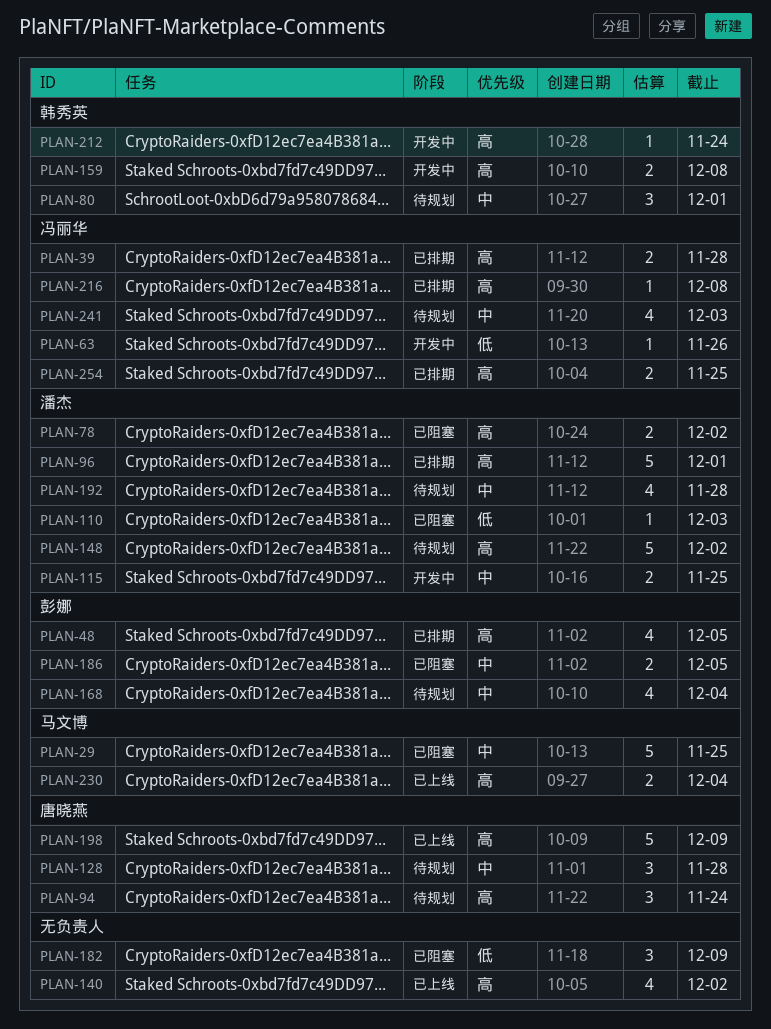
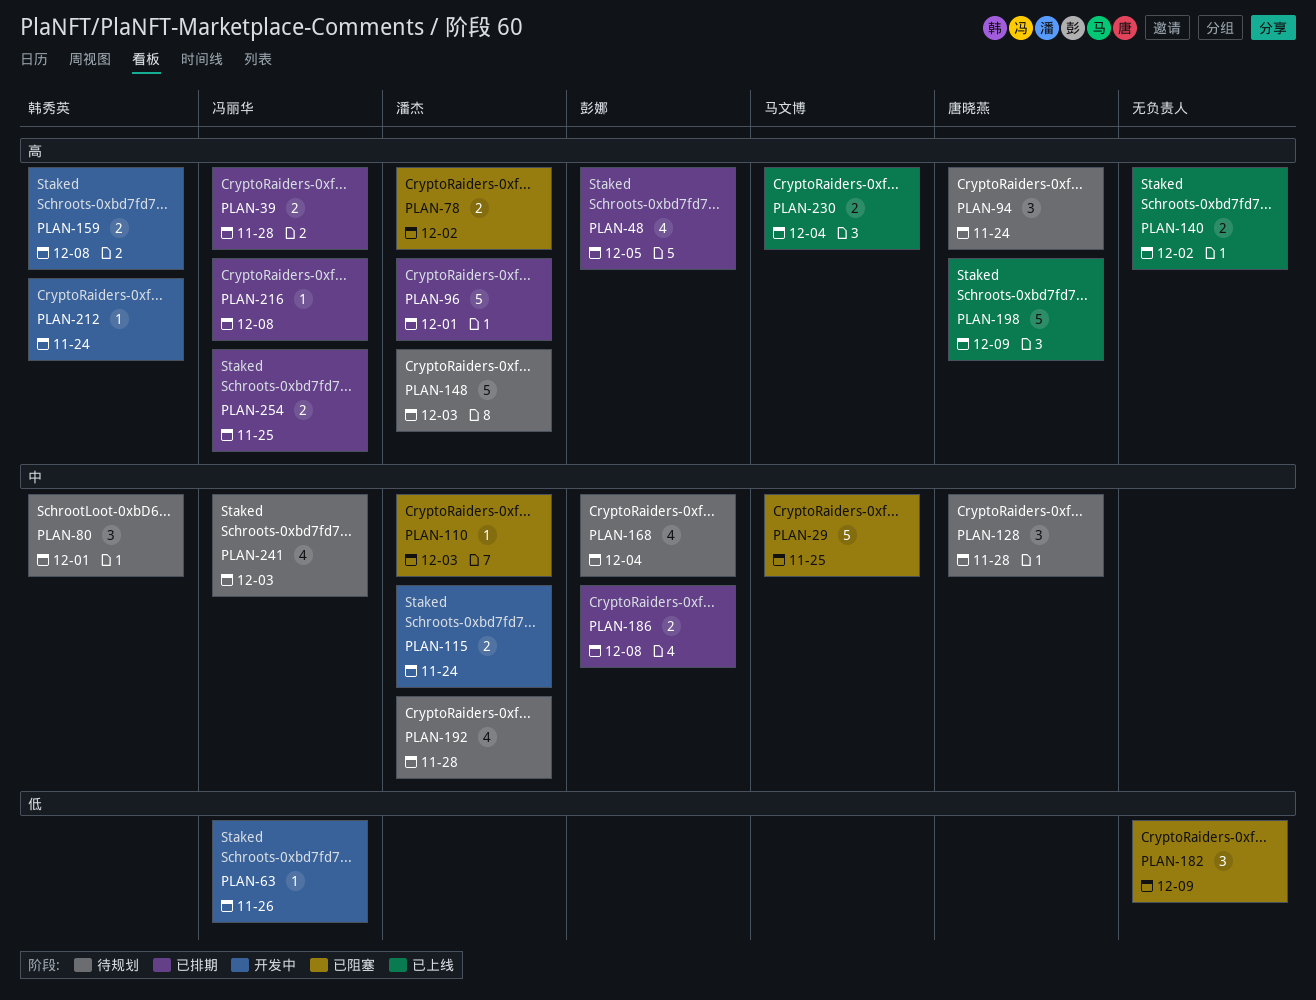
PLAN-110, priority: 低 -> 中
PLAN-115, due: Nov 25 -> Nov 24
PLAN-140, estimate: 4 -> 2
PLAN-148, due: Dec 2 -> Dec 3
PLAN-186, status: 已阻塞 -> 已排期
PLAN-186, due: Dec 5 -> Dec 8

